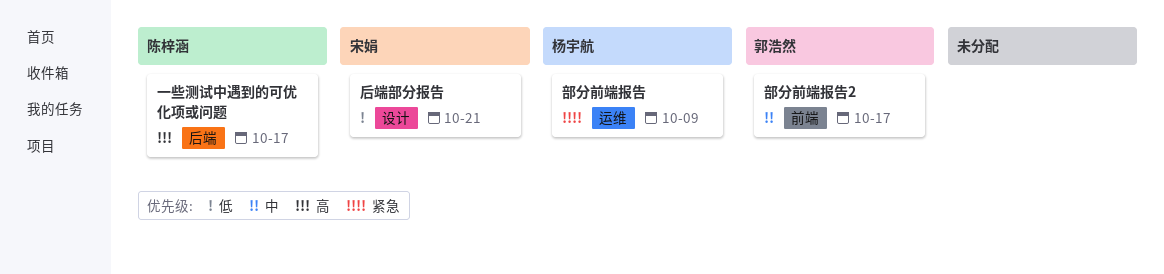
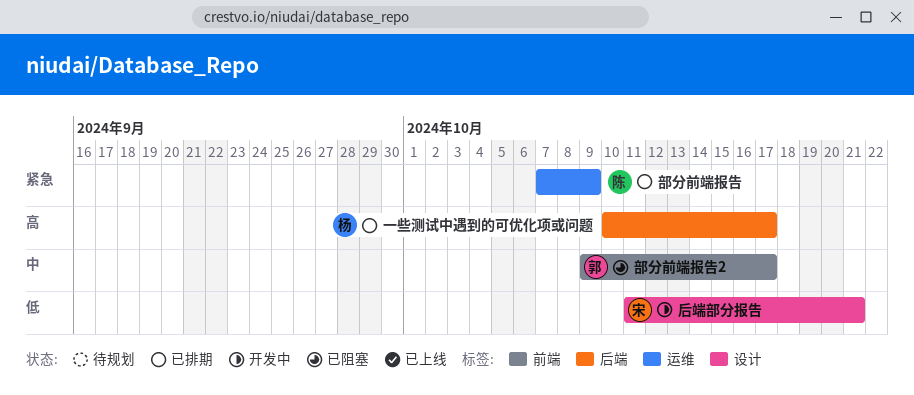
一些测试中遇到的可优化项或问题, owner: 陈梓涵 -> 杨宇航
部分前端报告, owner: 杨宇航 -> 陈梓涵

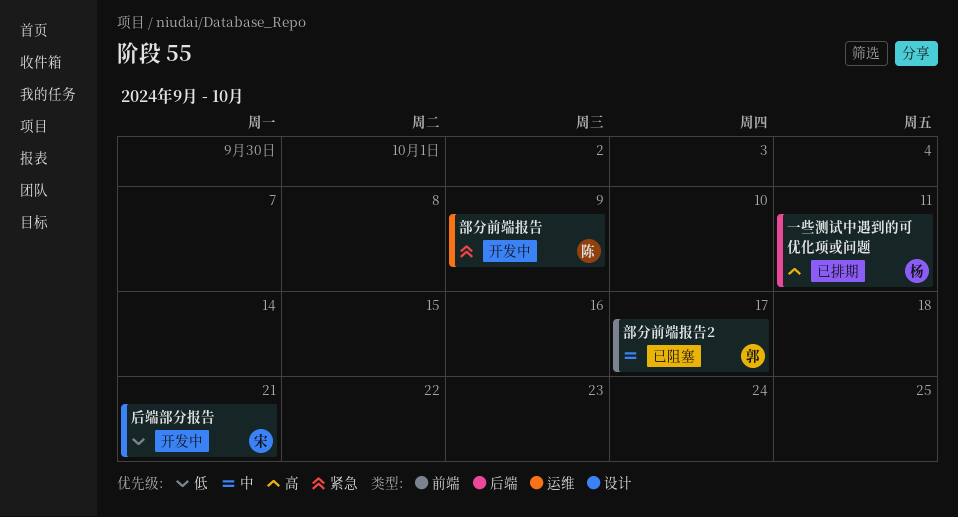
一些测试中遇到的可优化项或问题, due: Oct 17 -> Oct 11
部分前端报告, status: 已排期 -> 开发中

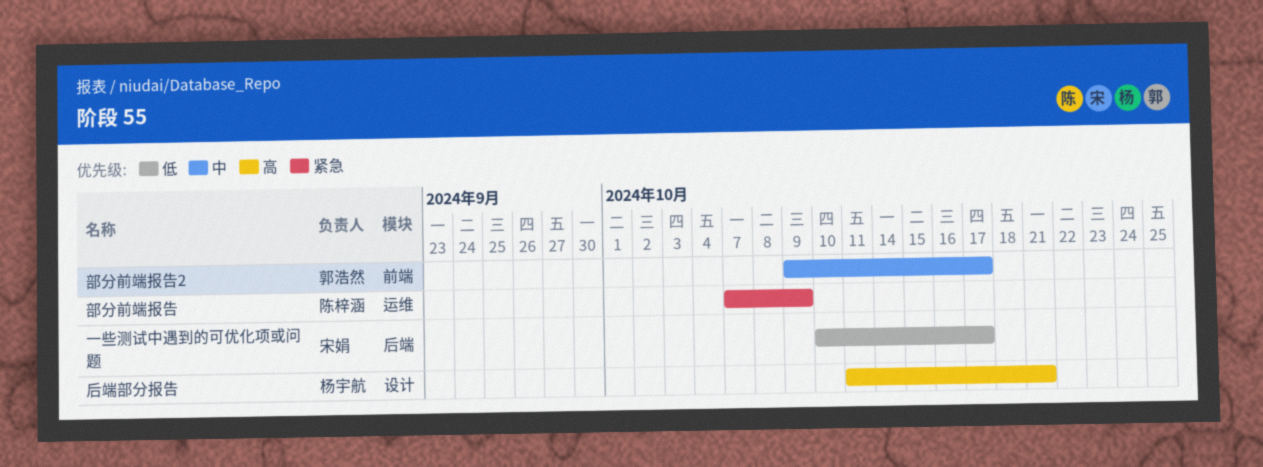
一些测试中遇到的可优化项或问题, owner: 杨宇航 -> 宋娟
一些测试中遇到的可优化项或问题, priority: 高 -> 低
一些测试中遇到的可优化项或问题, due: Oct 11 -> Oct 17
后端部分报告, owner: 宋娟 -> 杨宇航
后端部分报告, priority: 低 -> 高

